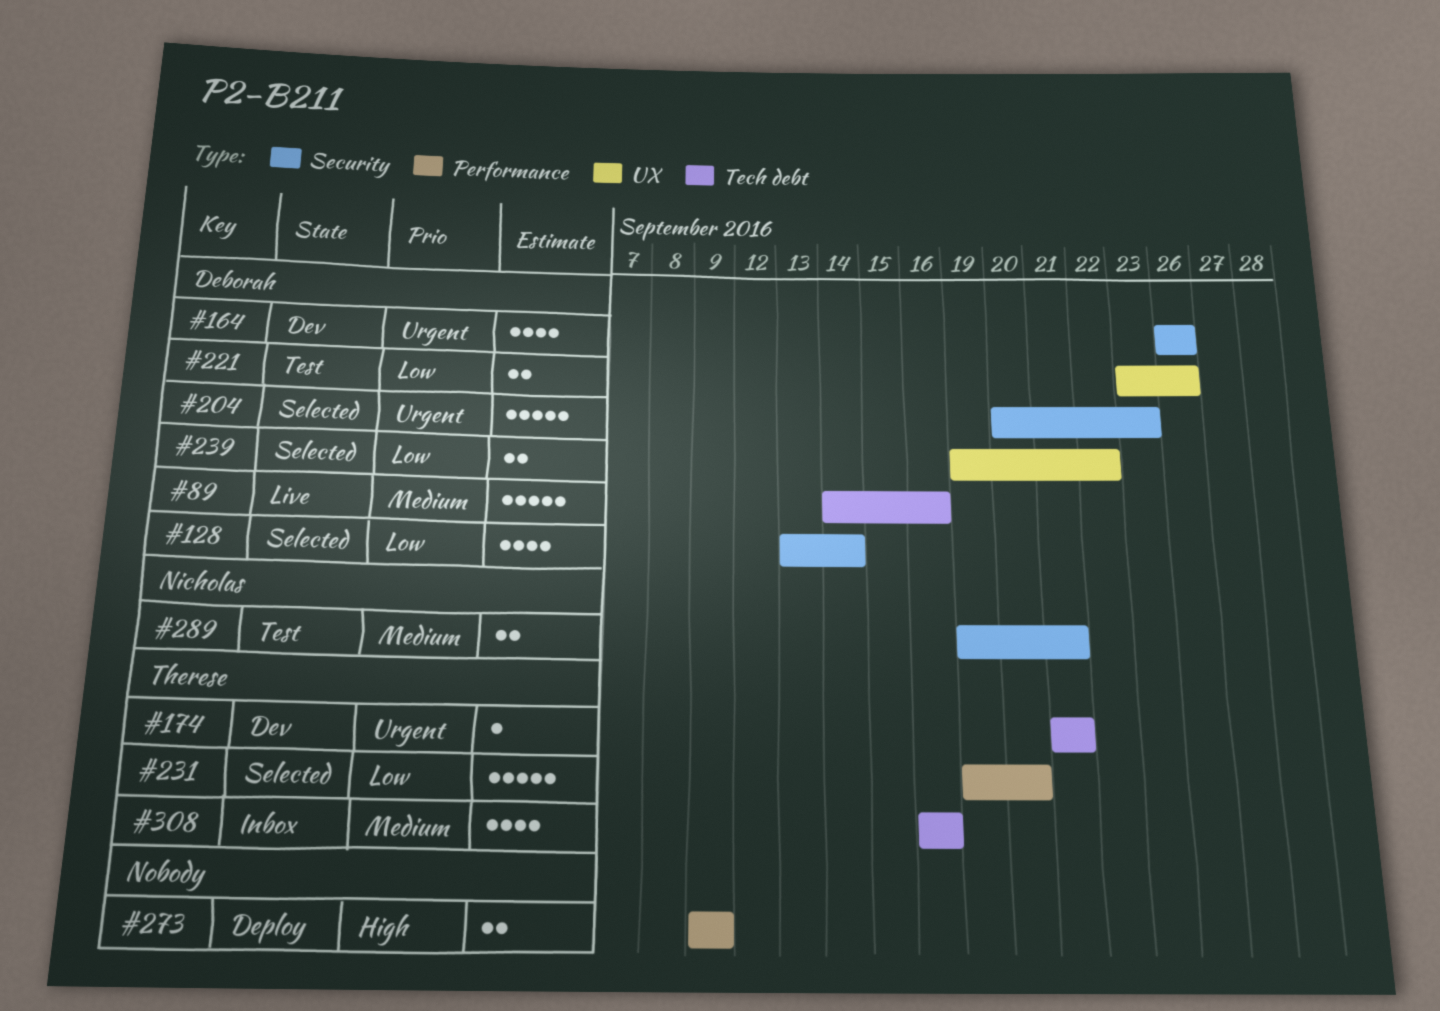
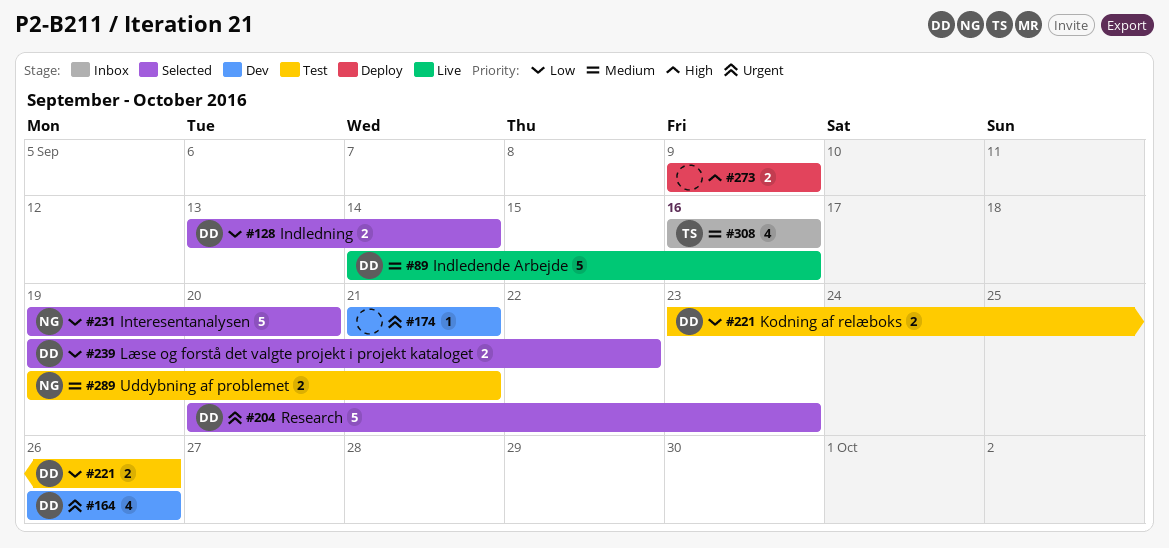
#128, estimate: 4 -> 2
#174, owner: Therese -> none
#231, owner: Therese -> Nicholas

